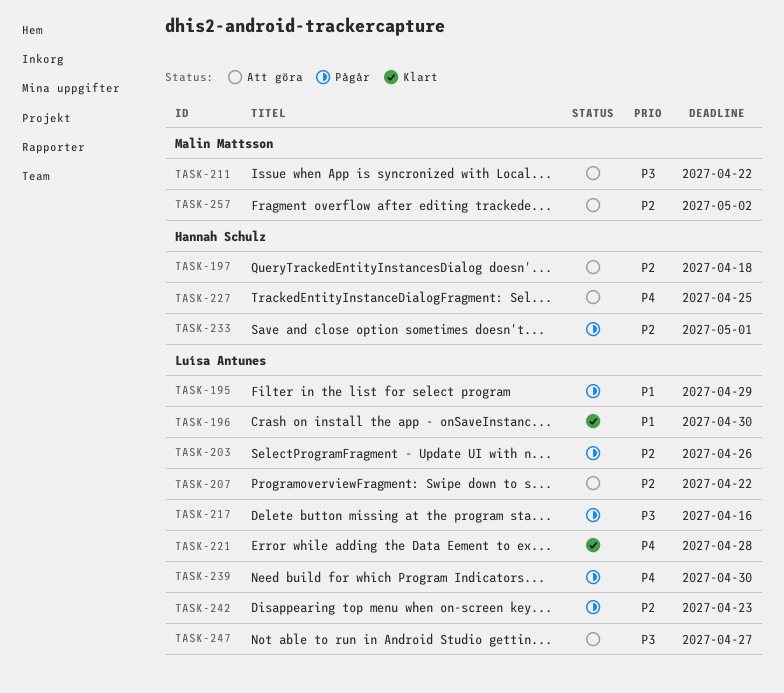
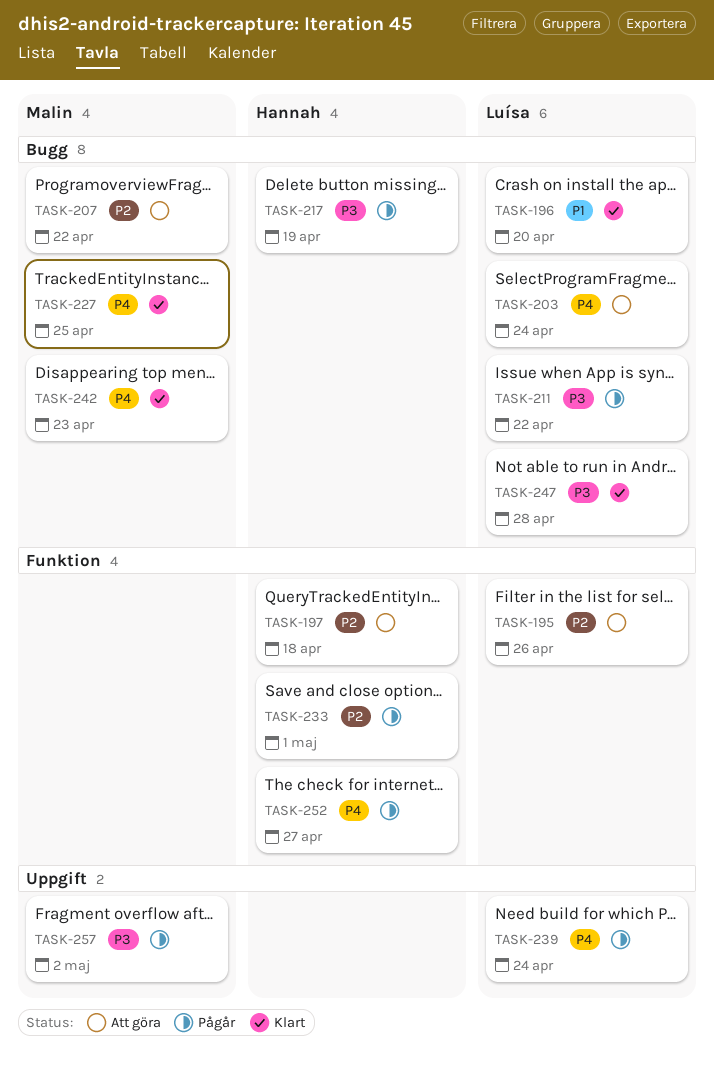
TASK-195, status: Pågår -> Att göra
TASK-195, priority: P1 -> P2
TASK-195, due: Apr 29 -> Apr 26
TASK-196, due: Apr 30 -> Apr 20
TASK-203, status: Pågår -> Att göra
TASK-203, priority: P2 -> P4
TASK-203, due: Apr 26 -> Apr 24
TASK-207, owner: Luísa Antunes -> Malin Mattsson
TASK-211, status: Att göra -> Pågår
TASK-211, owner: Malin Mattsson -> Luísa Antunes
TASK-217, owner: Luísa Antunes -> Hannah Schulz
TASK-217, due: Apr 16 -> Apr 19
TASK-221: present -> none
TASK-227, status: Att göra -> Klart
TASK-227, owner: Hannah Schulz -> Malin Mattsson
TASK-239, due: Apr 30 -> Apr 24
TASK-242, status: Pågår -> Klart
TASK-242, owner: Luísa Antunes -> Malin Mattsson
TASK-242, priority: P2 -> P4
TASK-247, status: Att göra -> Klart
TASK-247, due: Apr 27 -> Apr 28
TASK-252: none -> present
TASK-257, status: Att göra -> Pågår
TASK-257, priority: P2 -> P3

